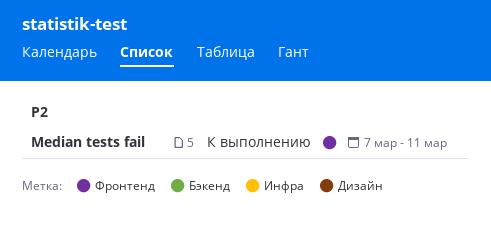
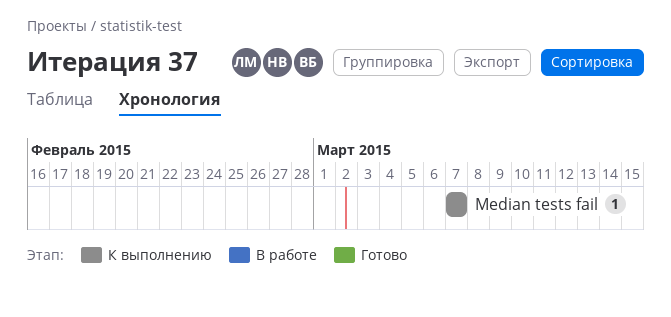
Median tests fail, due: Mar 11 -> Mar 7

